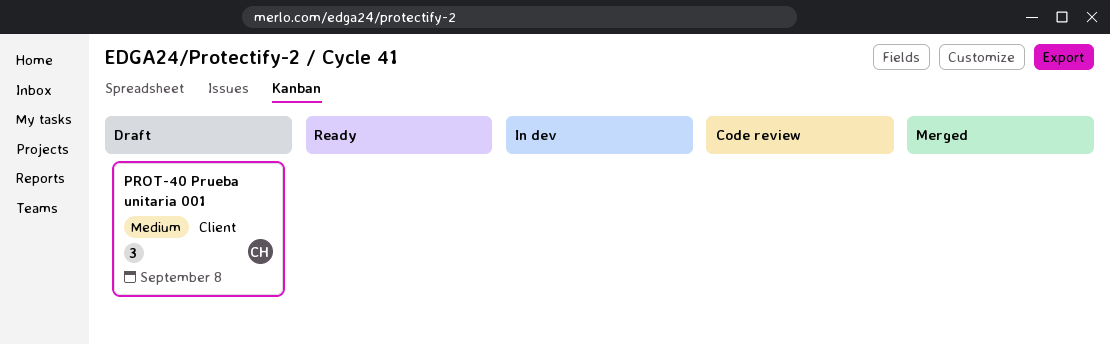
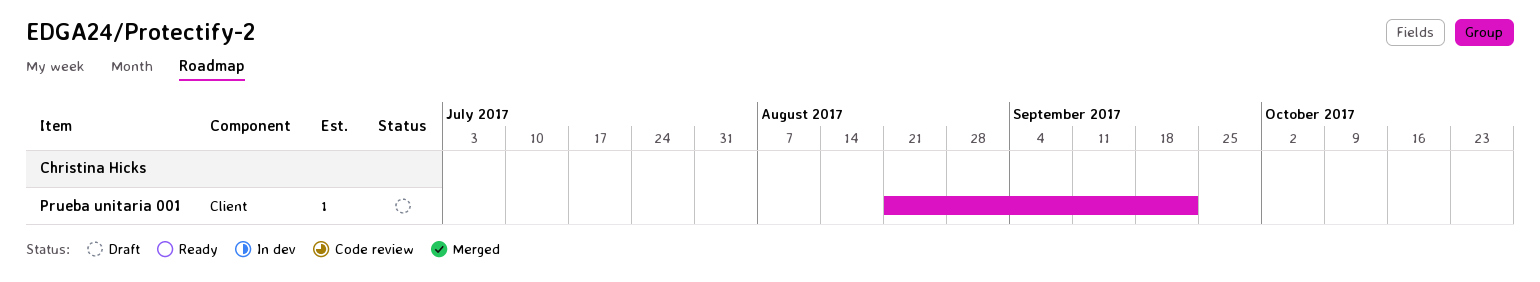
Prueba unitaria 001, estimate: 3 -> 1
Prueba unitaria 001, due: Sep 8 -> Sep 22

